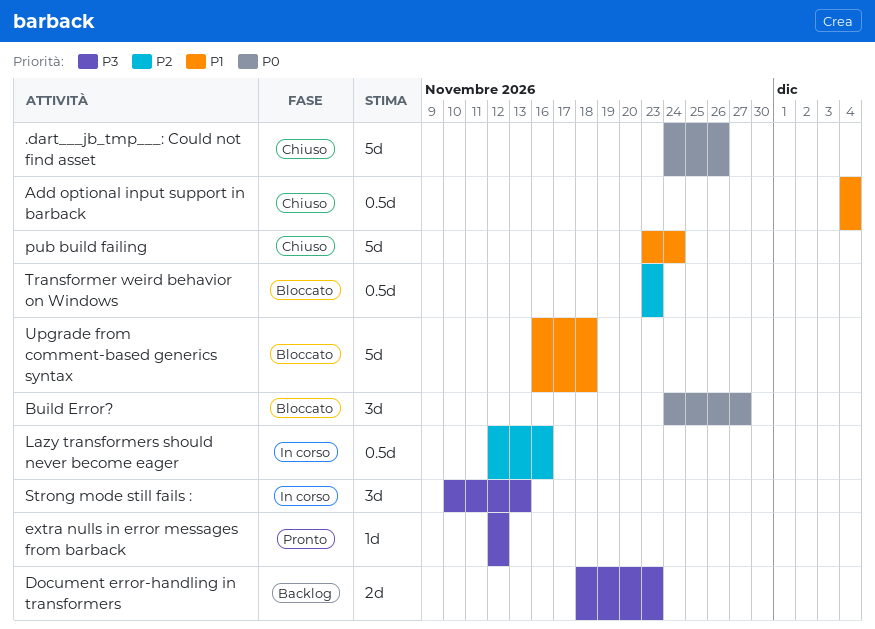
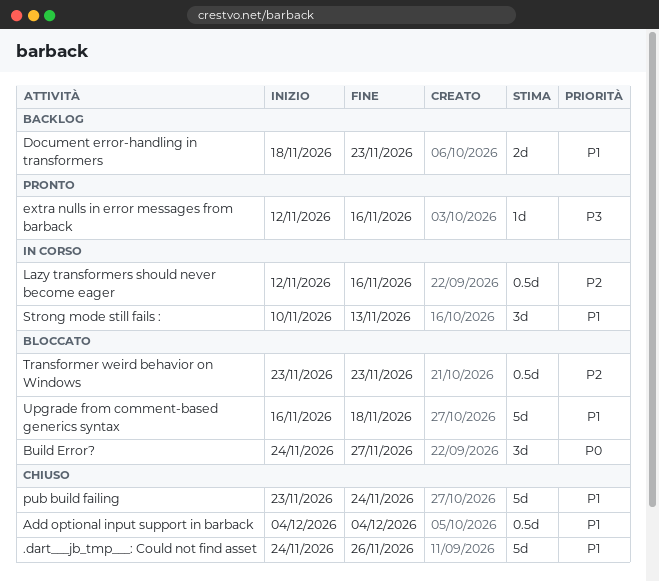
.dart___jb_tmp___: Could not find asset, priority: P0 -> P1
Document error-handling in transformers, priority: P3 -> P1
extra nulls in error messages from barback, due: Nov 12 -> Nov 16
Strong mode still fails :, priority: P3 -> P1

